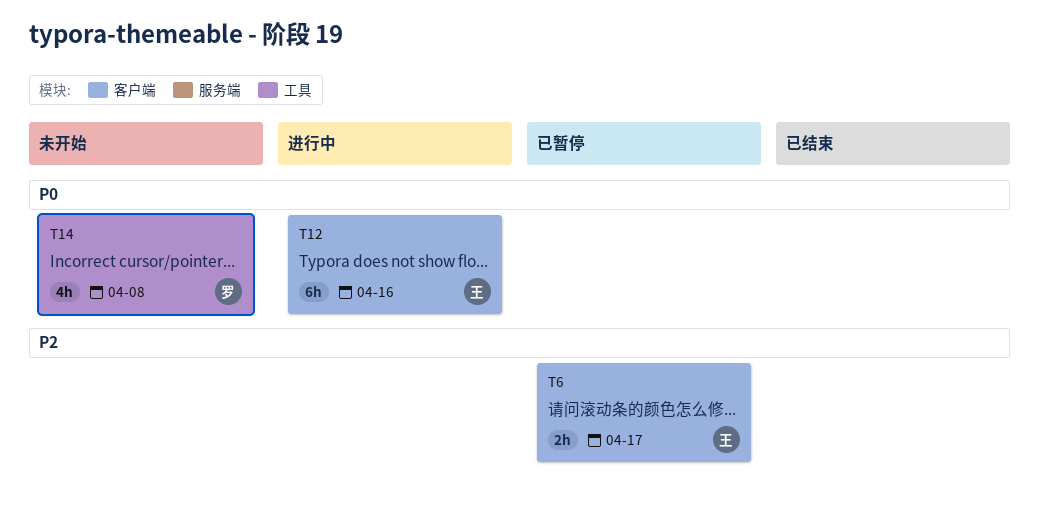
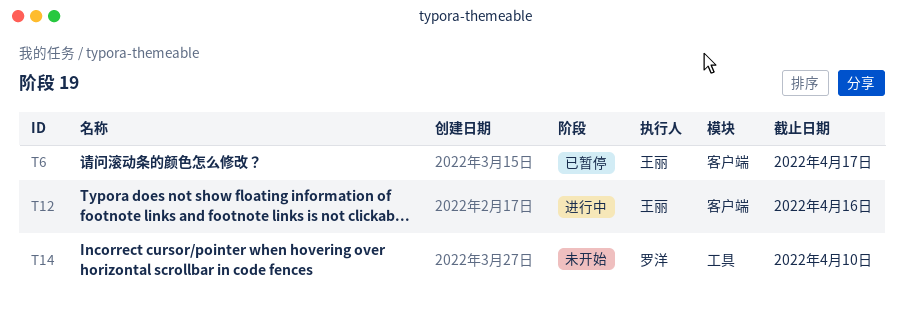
T14, due: Apr 8 -> Apr 10

